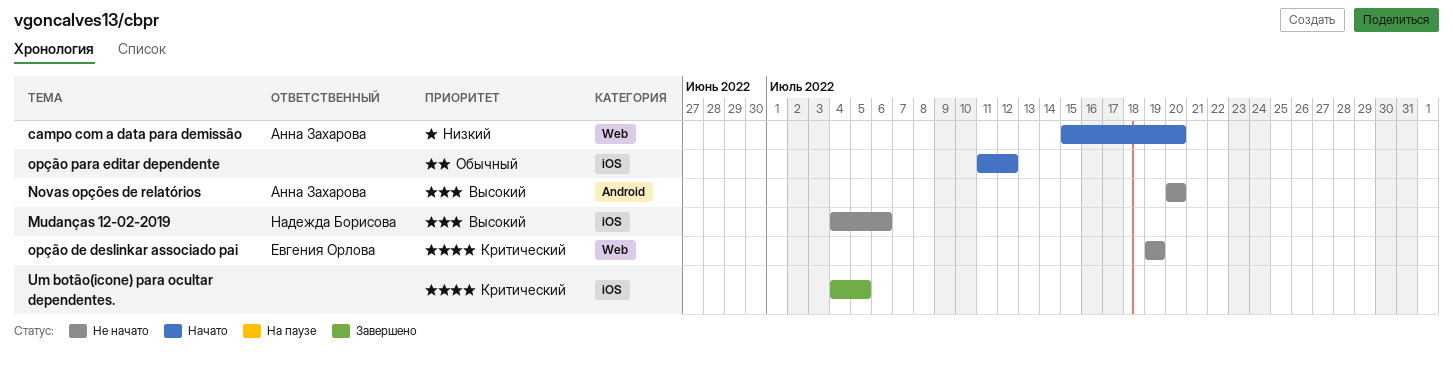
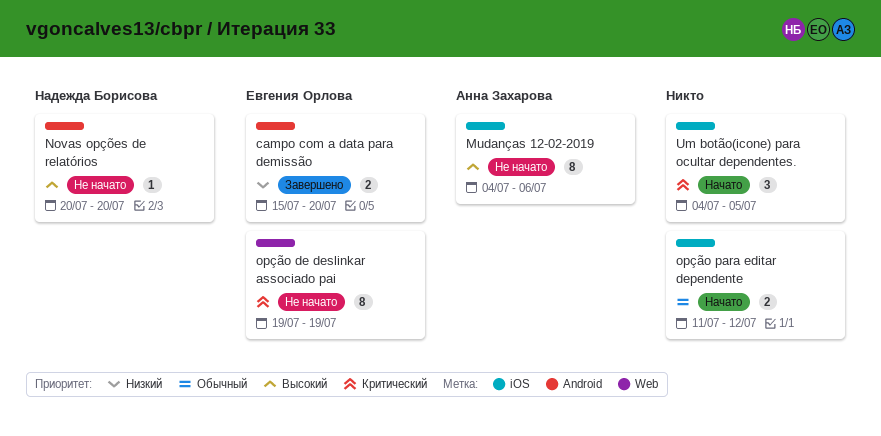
campo com a data para demissão, status: Начато -> Завершено
campo com a data para demissão, owner: Анна Захарова -> Евгения Орлова
campo com a data para demissão, label: Web -> Android
Mudanças 12-02-2019, owner: Надежда Борисова -> Анна Захарова
Novas opções de relatórios, owner: Анна Захарова -> Надежда Борисова
Um botão(icone) para ocultar dependentes., status: Завершено -> Начато

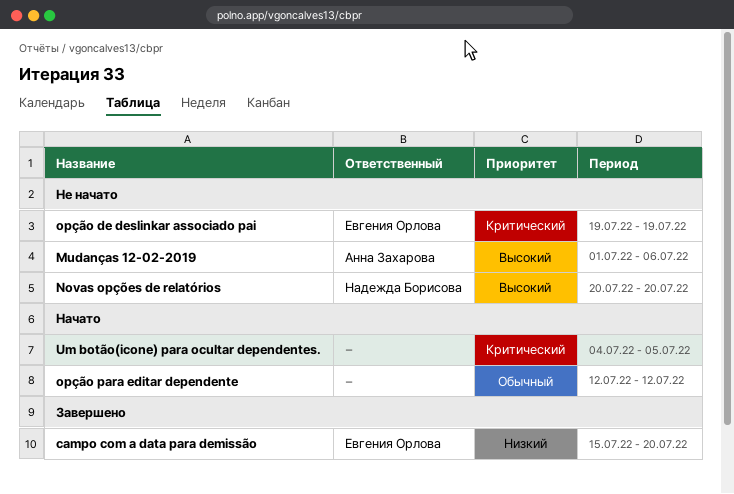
Mudanças 12-02-2019, start: Jul 4 -> Jul 1
opção para editar dependente, start: Jul 11 -> Jul 12

